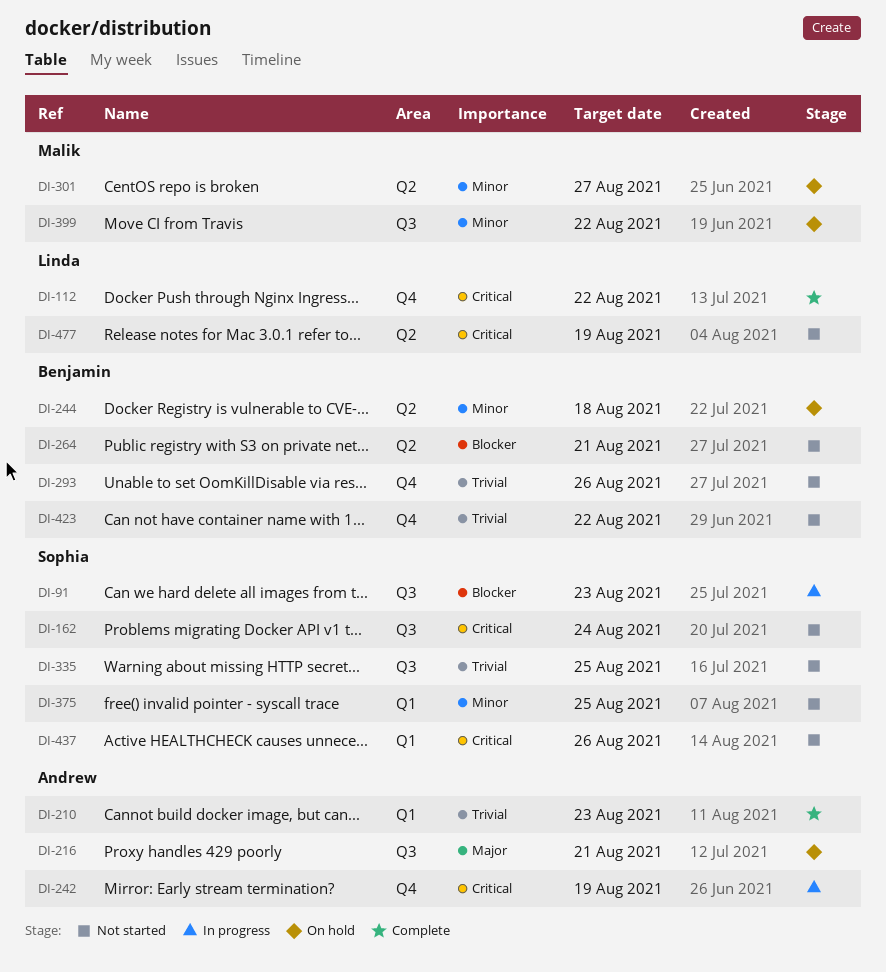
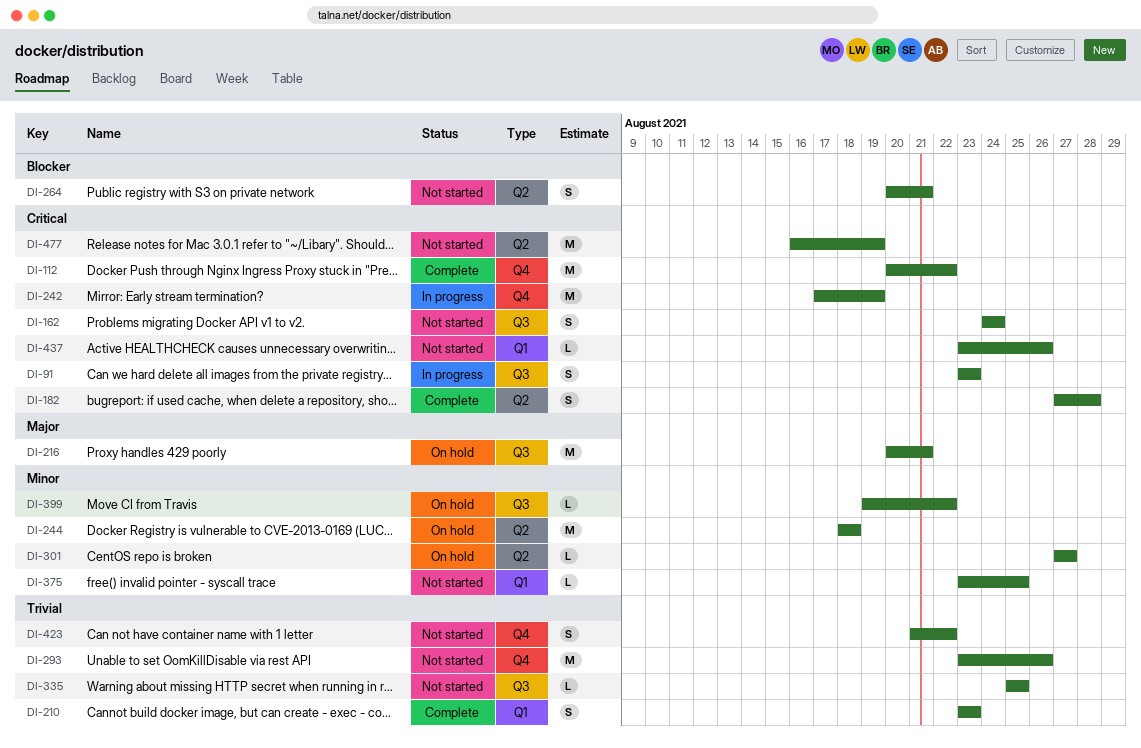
DI-91, priority: Blocker -> Critical
DI-182: none -> present

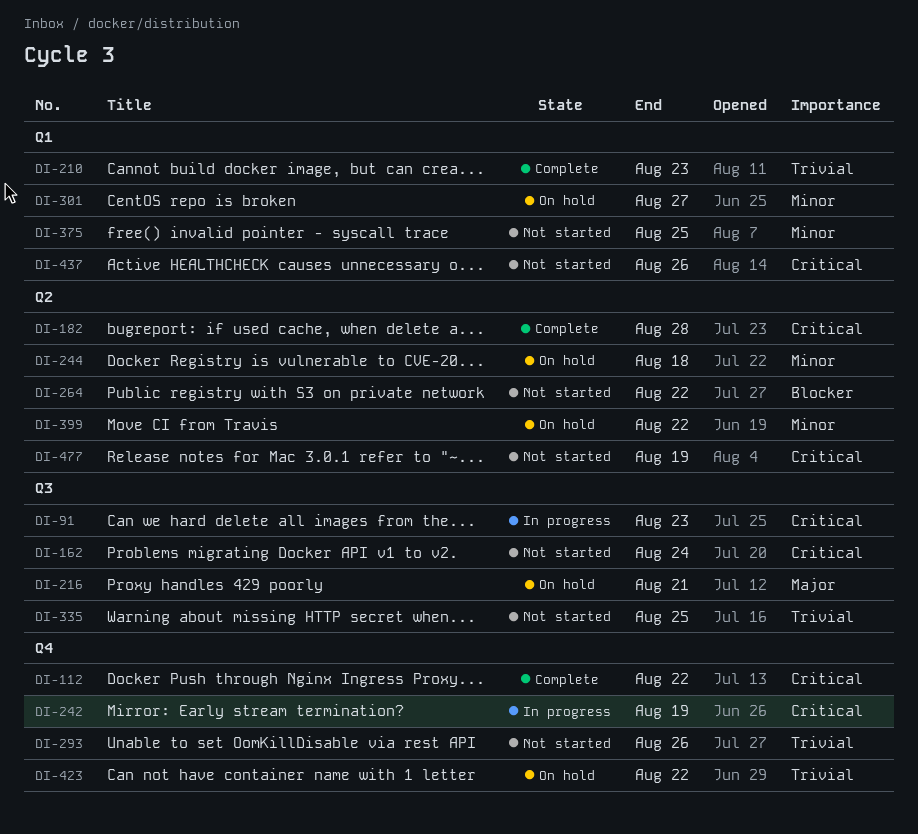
DI-264, due: Aug 21 -> Aug 22
DI-301, label: Q2 -> Q1
DI-399, label: Q3 -> Q2
DI-423, status: Not started -> On hold

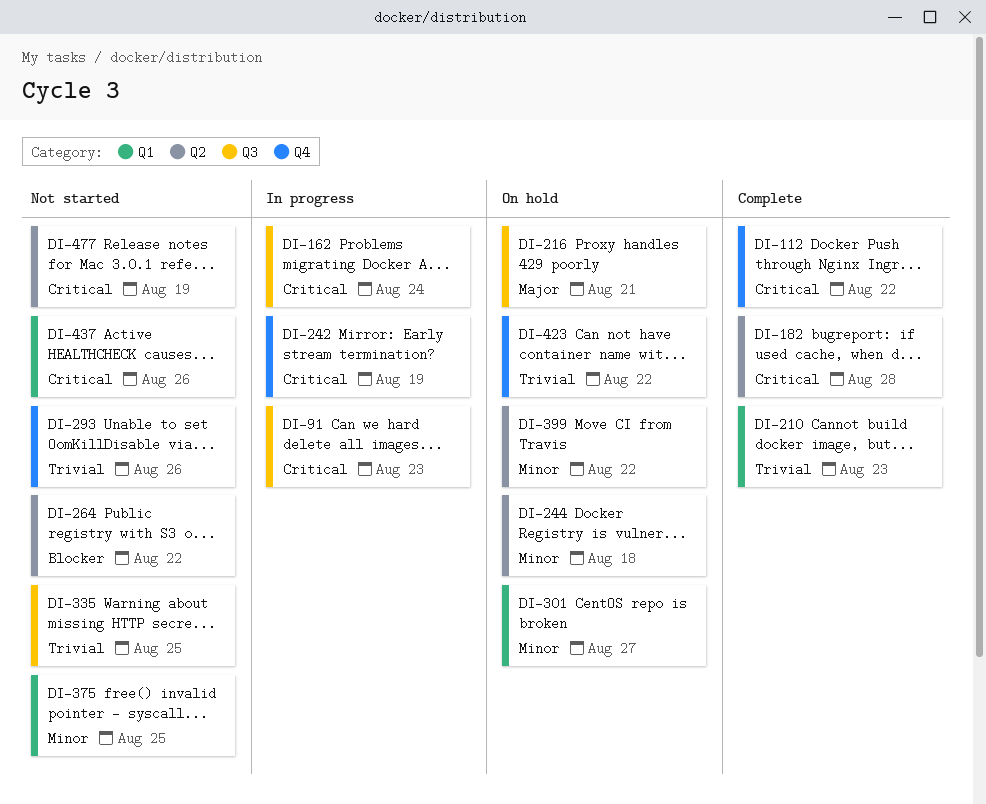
DI-162, status: Not started -> In progress

